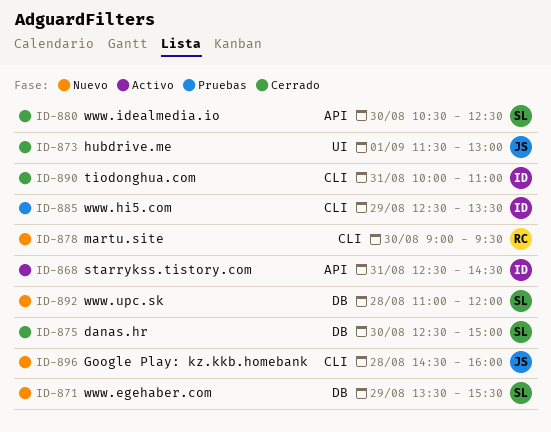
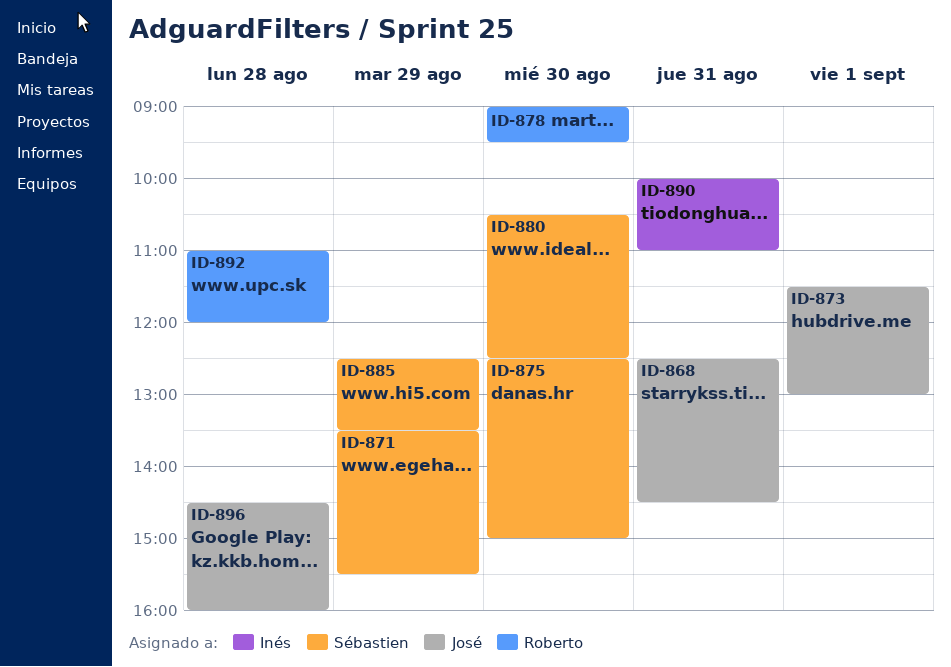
ID-868, owner: Inés -> José
ID-885, owner: Inés -> Sébastien
ID-892, owner: Sébastien -> Roberto

